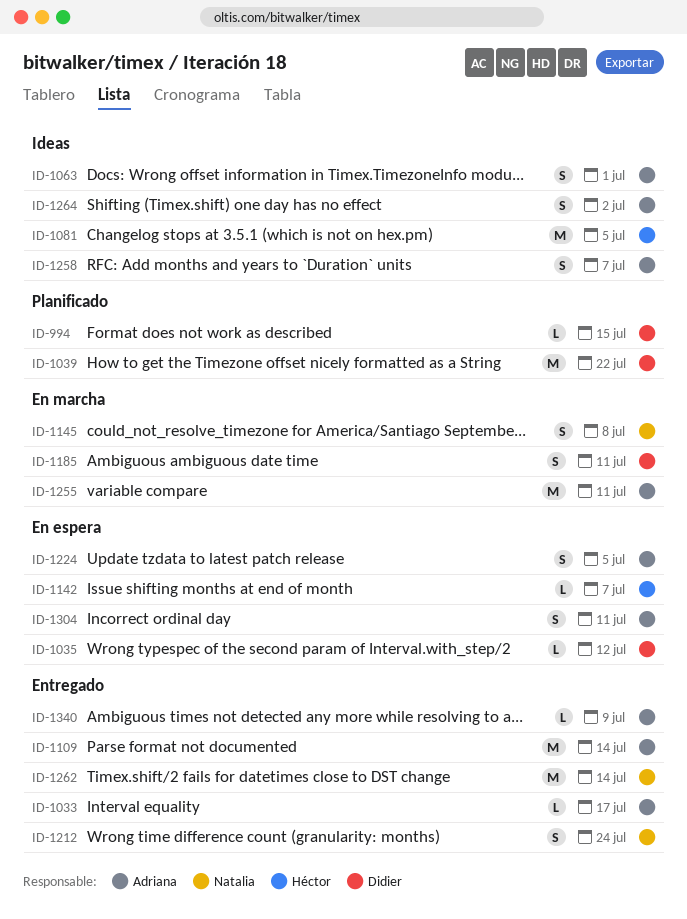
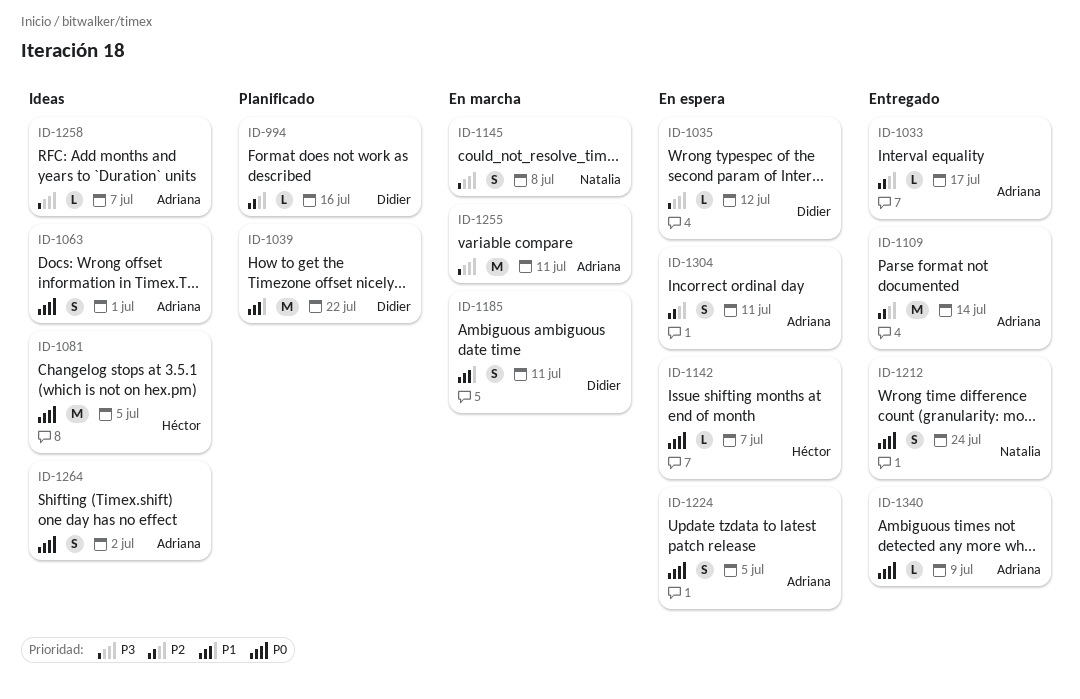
ID-994, due: Jul 15 -> Jul 16
ID-1258, estimate: S -> L
ID-1262: present -> none

